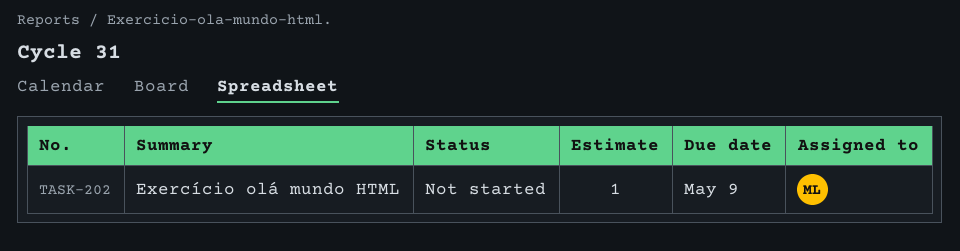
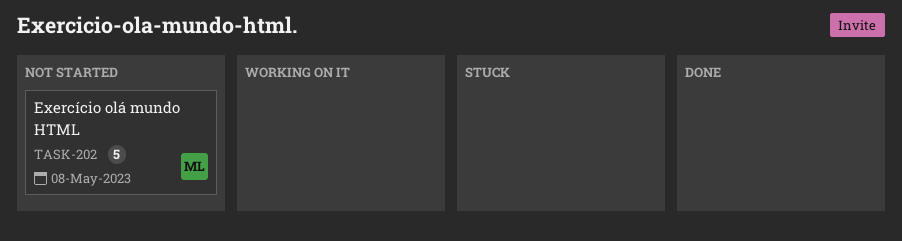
TASK-202, estimate: 1 -> 5
TASK-202, due: May 9 -> May 8

